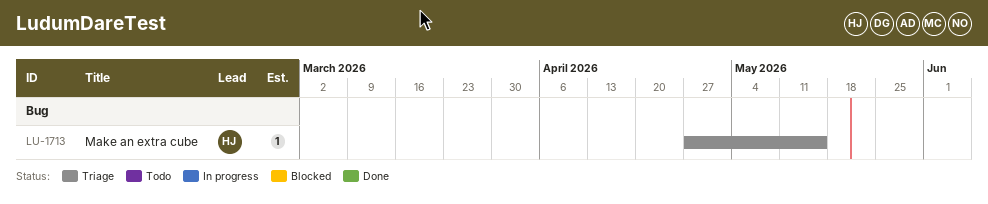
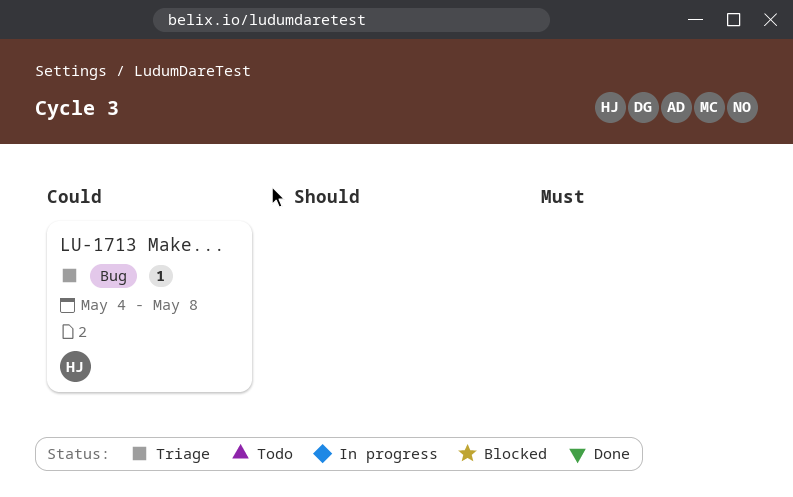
LU-1713, start: Apr 27 -> May 4
LU-1713, due: May 15 -> May 8

